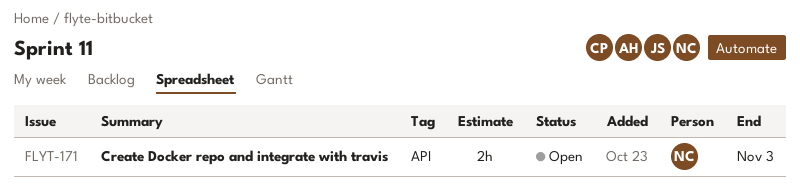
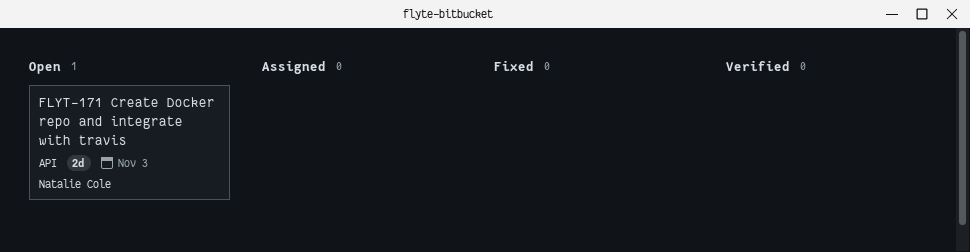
FLYT-171, estimate: 2h -> 2d

